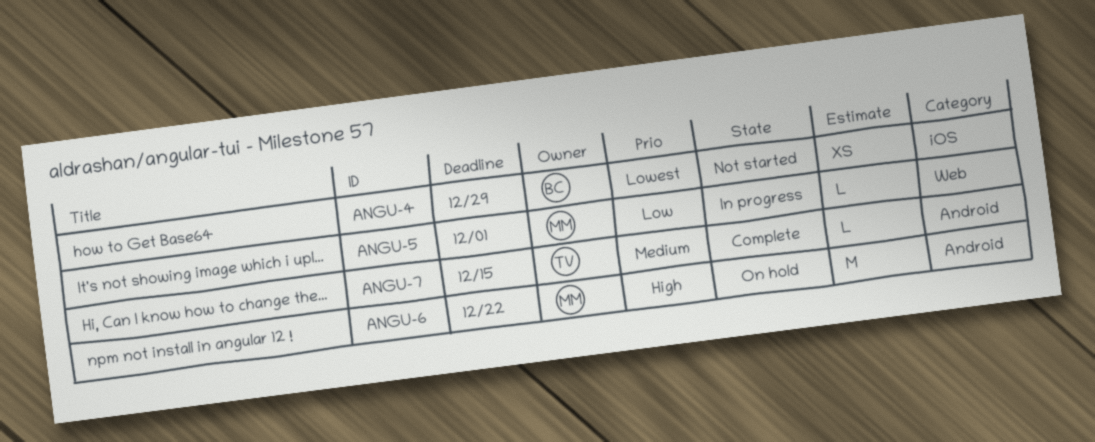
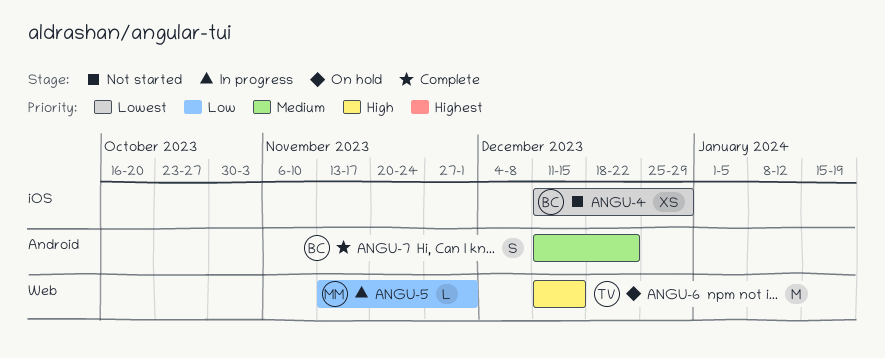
ANGU-6, owner: MM -> TV
ANGU-6, label: Android -> Web
ANGU-6, due: Dec 22 -> Dec 15
ANGU-7, owner: TV -> BC
ANGU-7, estimate: L -> S
ANGU-7, due: Dec 15 -> Dec 22

